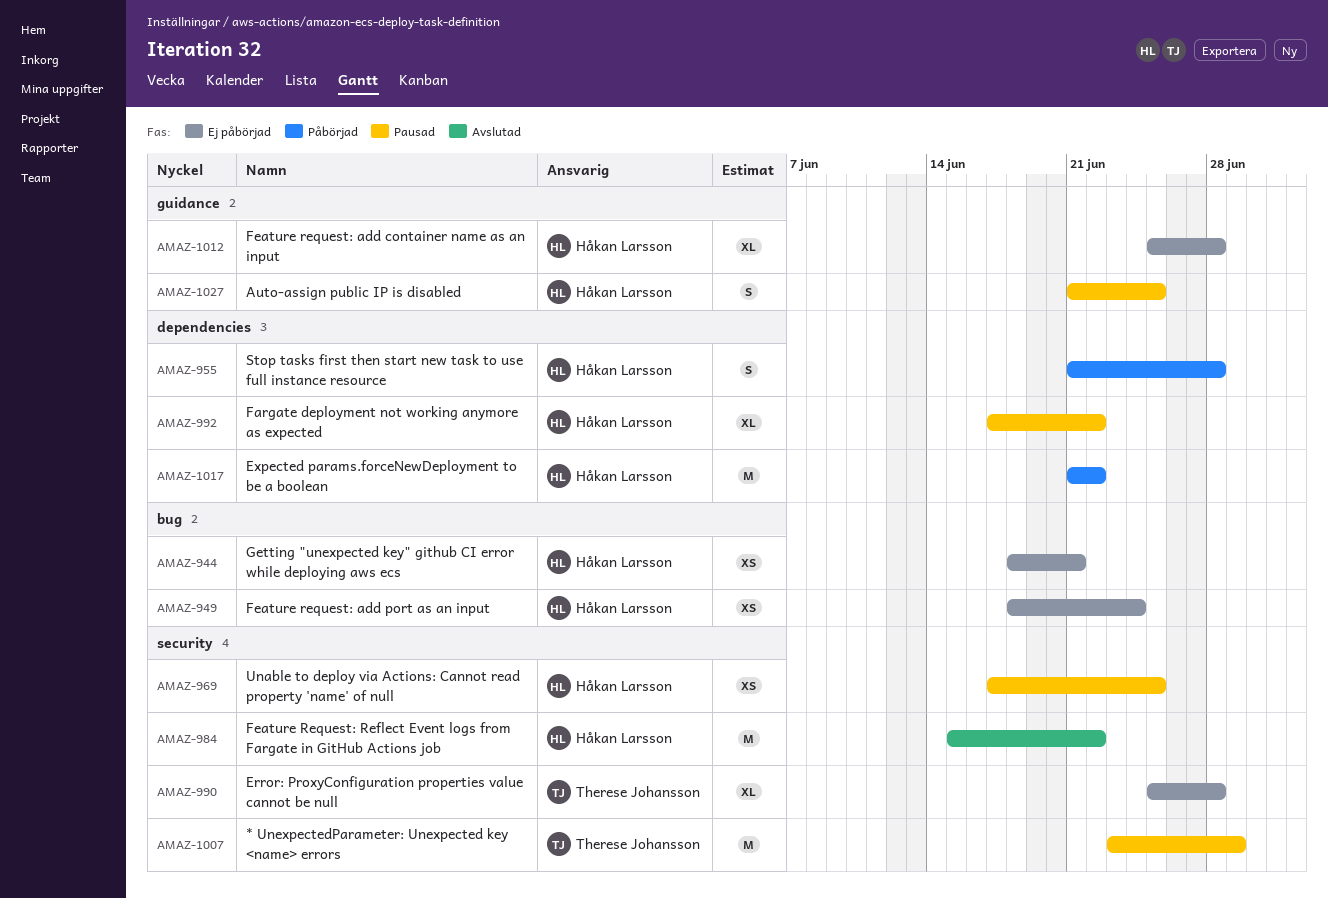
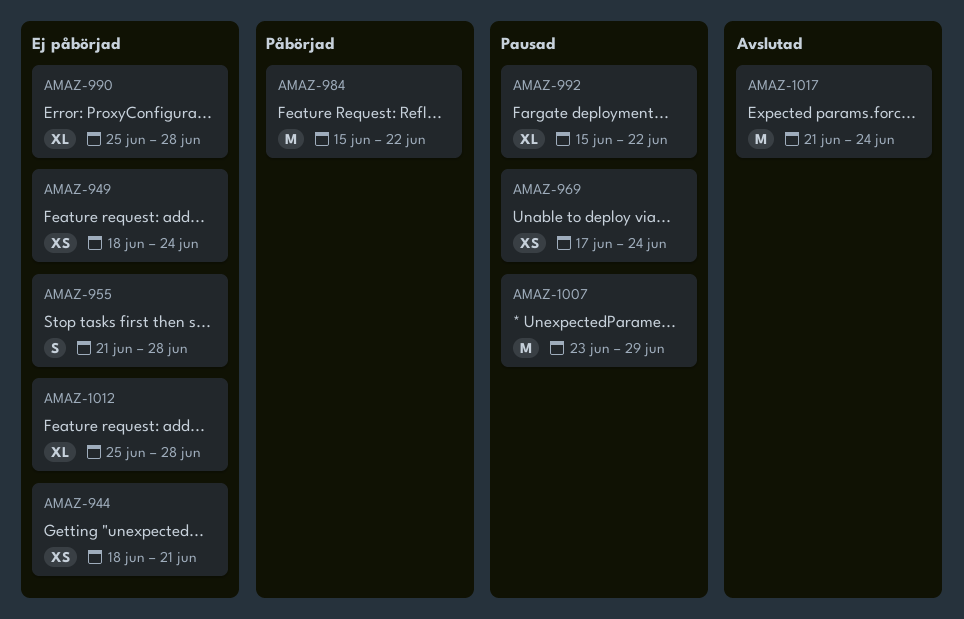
AMAZ-955, status: Påbörjad -> Ej påbörjad
AMAZ-969, due: Jun 25 -> Jun 24
AMAZ-984, status: Avslutad -> Påbörjad
AMAZ-992, start: Jun 17 -> Jun 15
AMAZ-1017, status: Påbörjad -> Avslutad
AMAZ-1017, due: Jun 22 -> Jun 24
AMAZ-1027: present -> none

